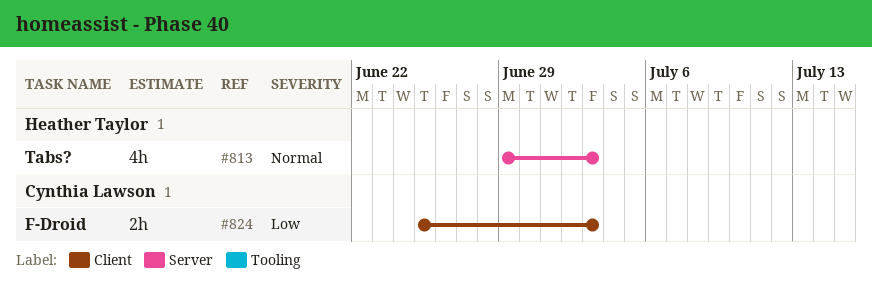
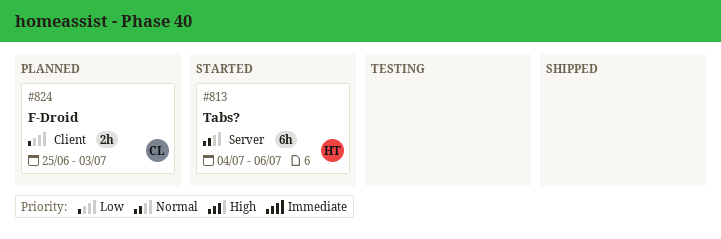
#813, estimate: 4h -> 6h
#813, start: Jun 29 -> Jul 4
#813, due: Jul 3 -> Jul 6

